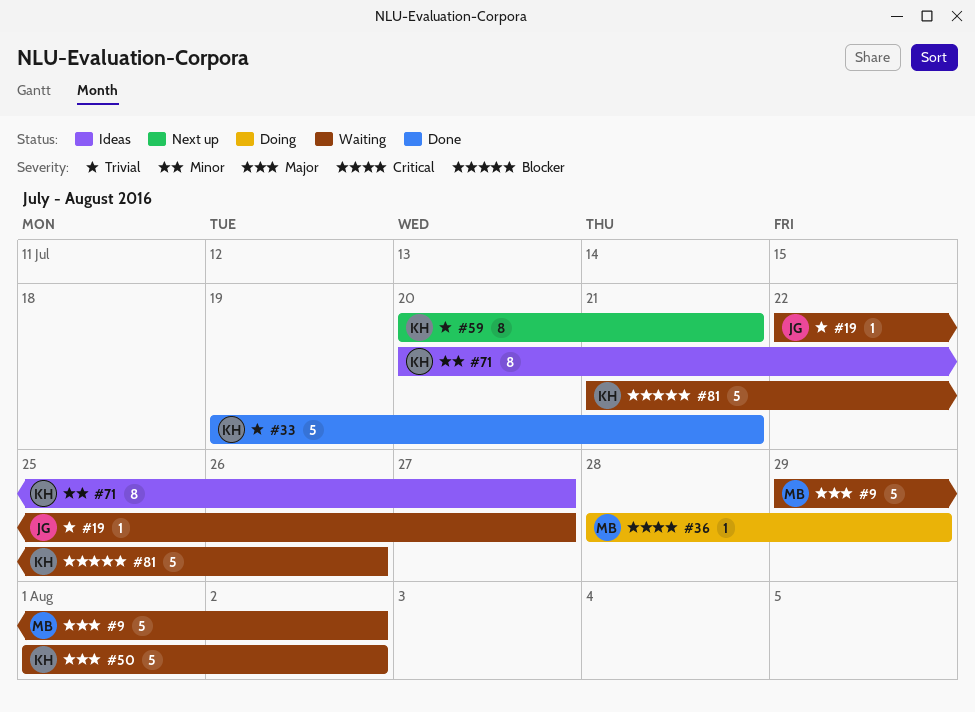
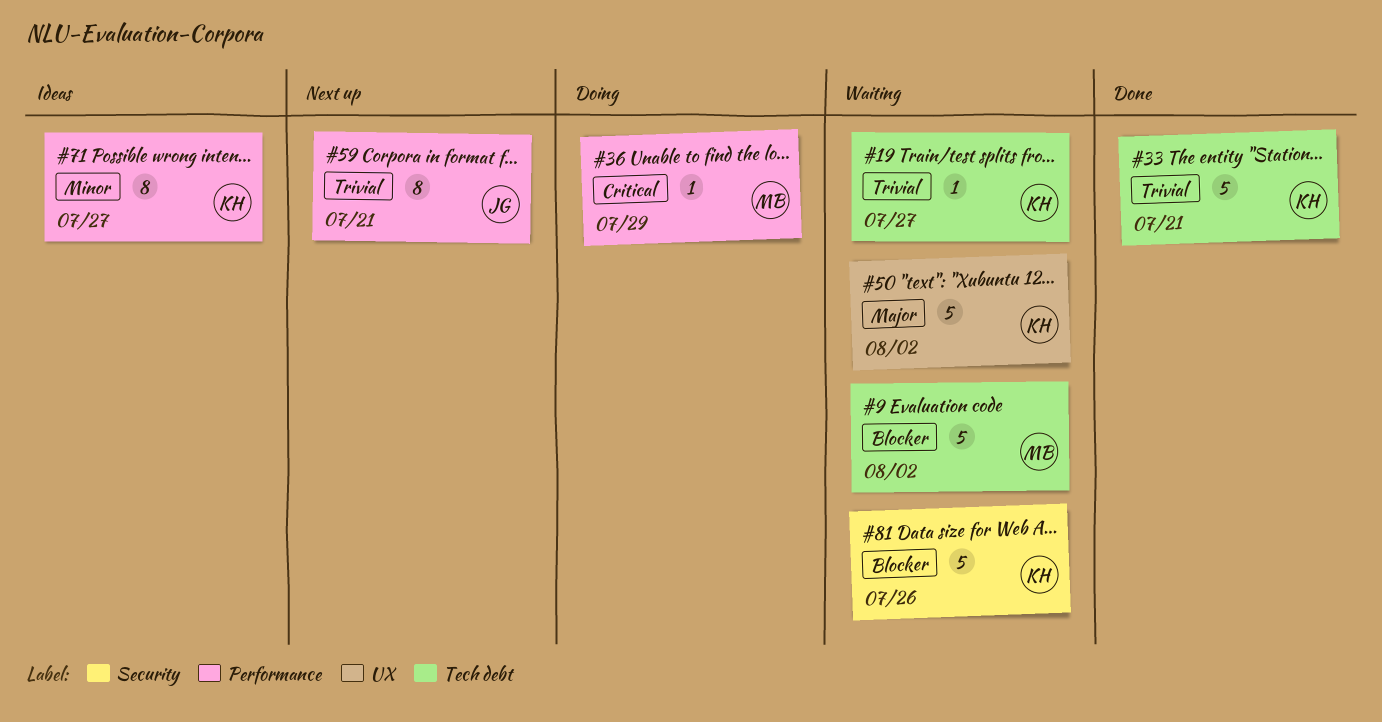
#9, priority: Major -> Blocker
#19, owner: JG -> KH
#59, owner: KH -> JG

